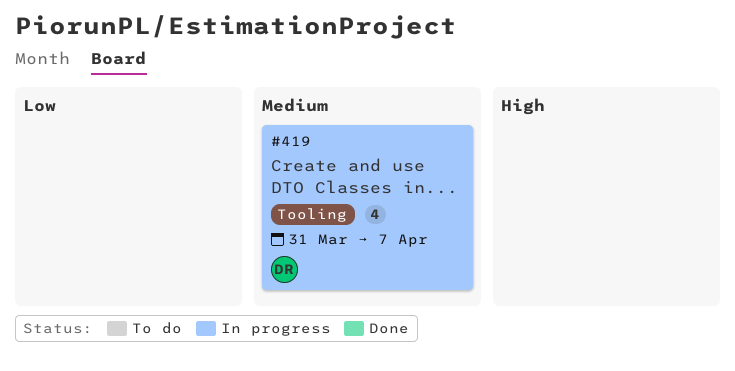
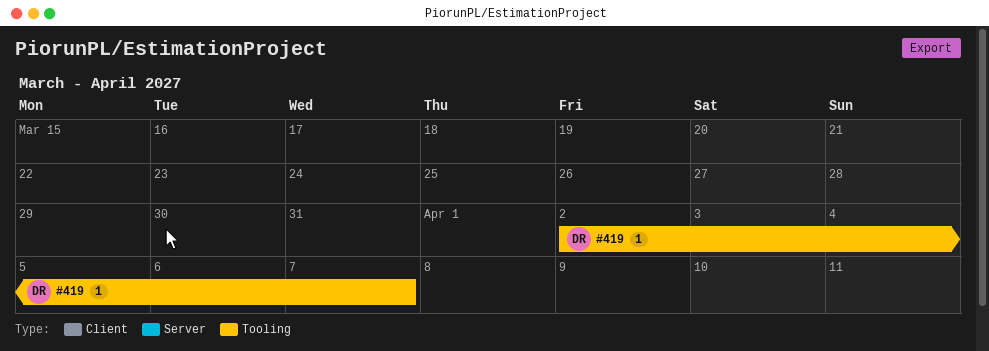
#419, estimate: 4 -> 1
#419, start: Mar 31 -> Apr 2

